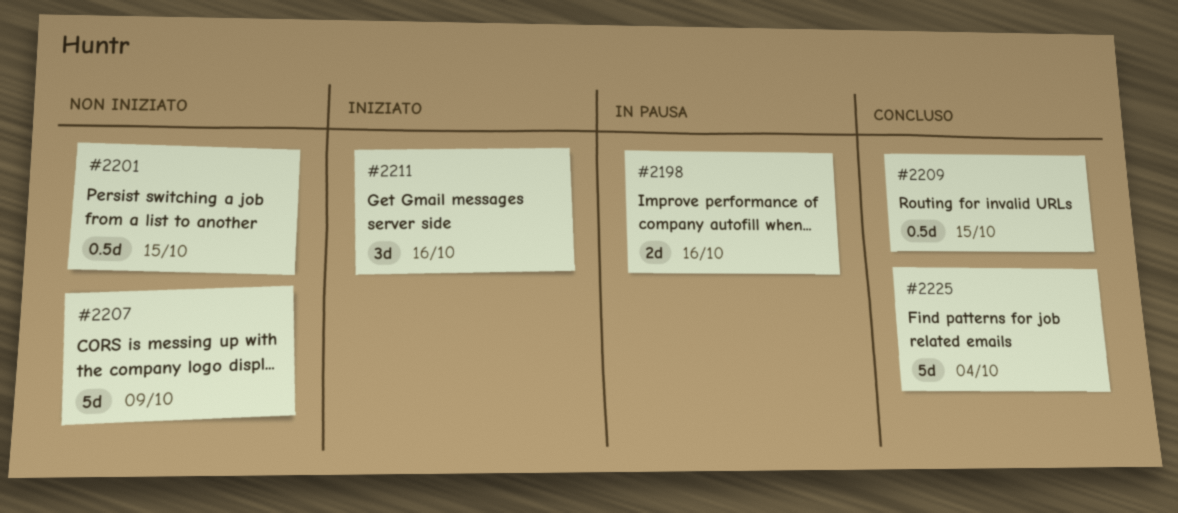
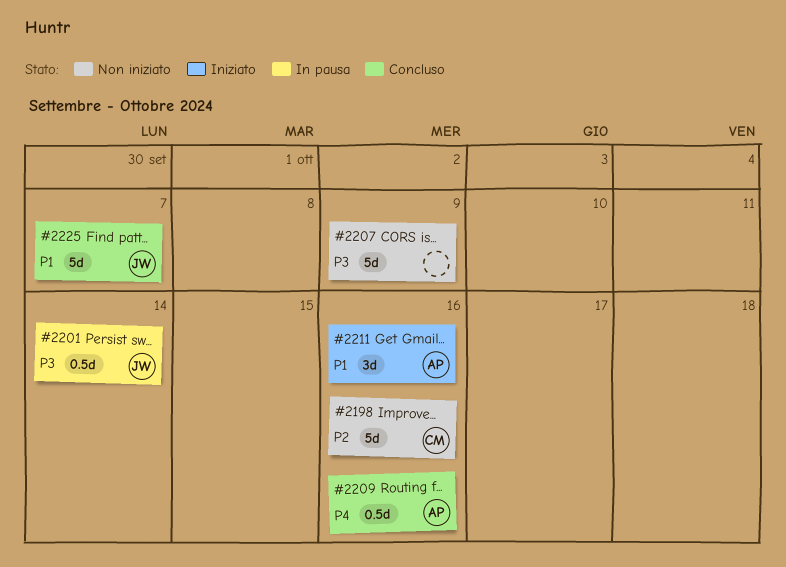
#2198, status: In pausa -> Non iniziato
#2198, estimate: 2d -> 5d
#2201, status: Non iniziato -> In pausa
#2201, due: Oct 15 -> Oct 14
#2209, due: Oct 15 -> Oct 16
#2225, due: Oct 4 -> Oct 7

